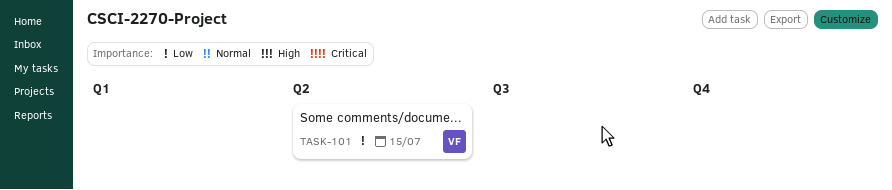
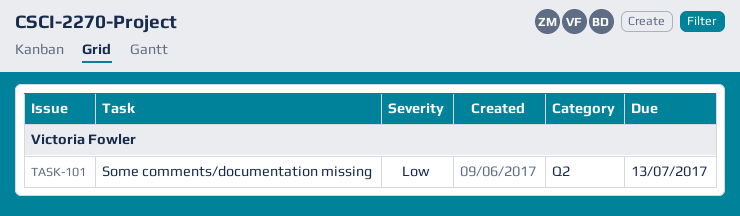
TASK-101, due: Jul 15 -> Jul 13

